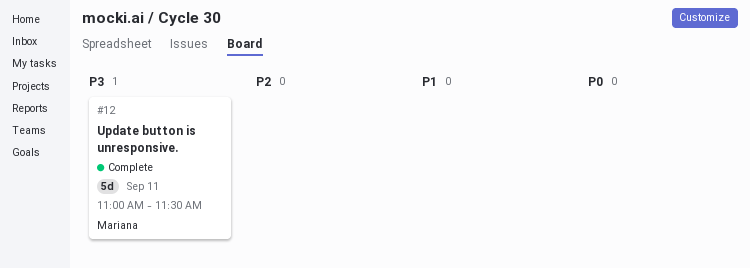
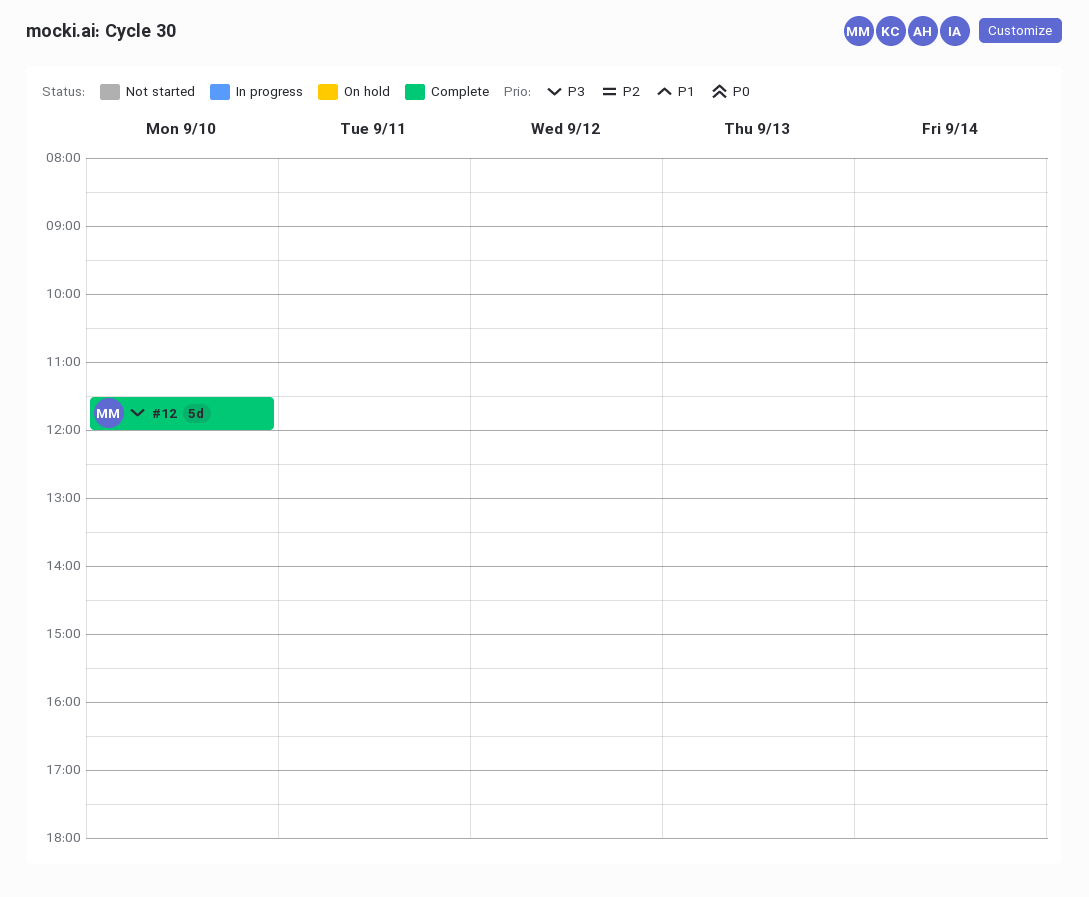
#12, day: Sep 11 -> Sep 10
#12, begins: 11:00 -> 11:30
#12, ends: 11:30 -> 12:00

